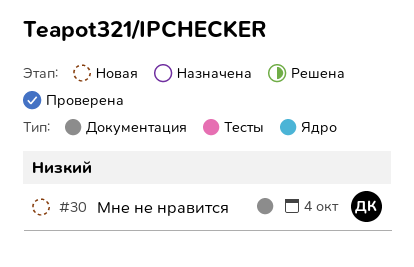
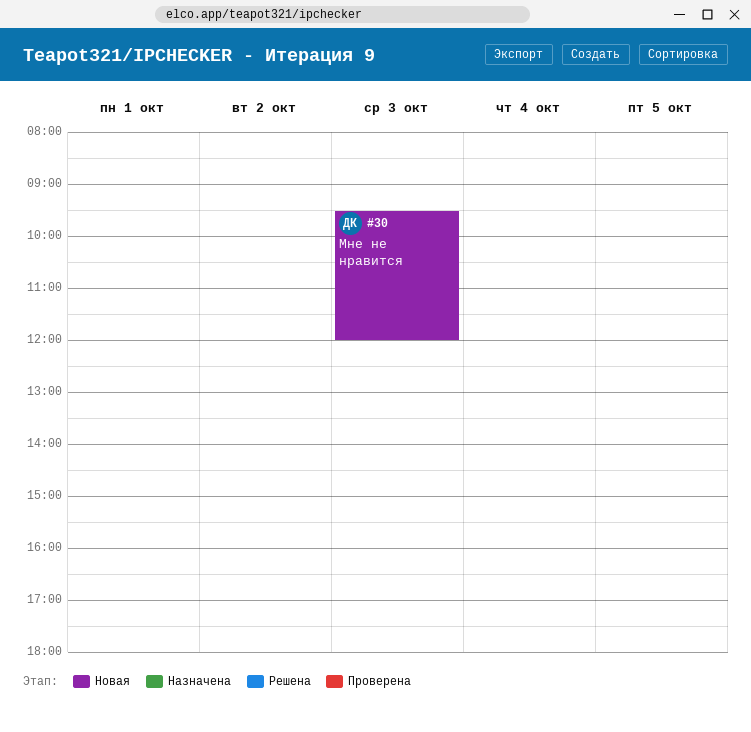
#30, day: Oct 4 -> Oct 3

